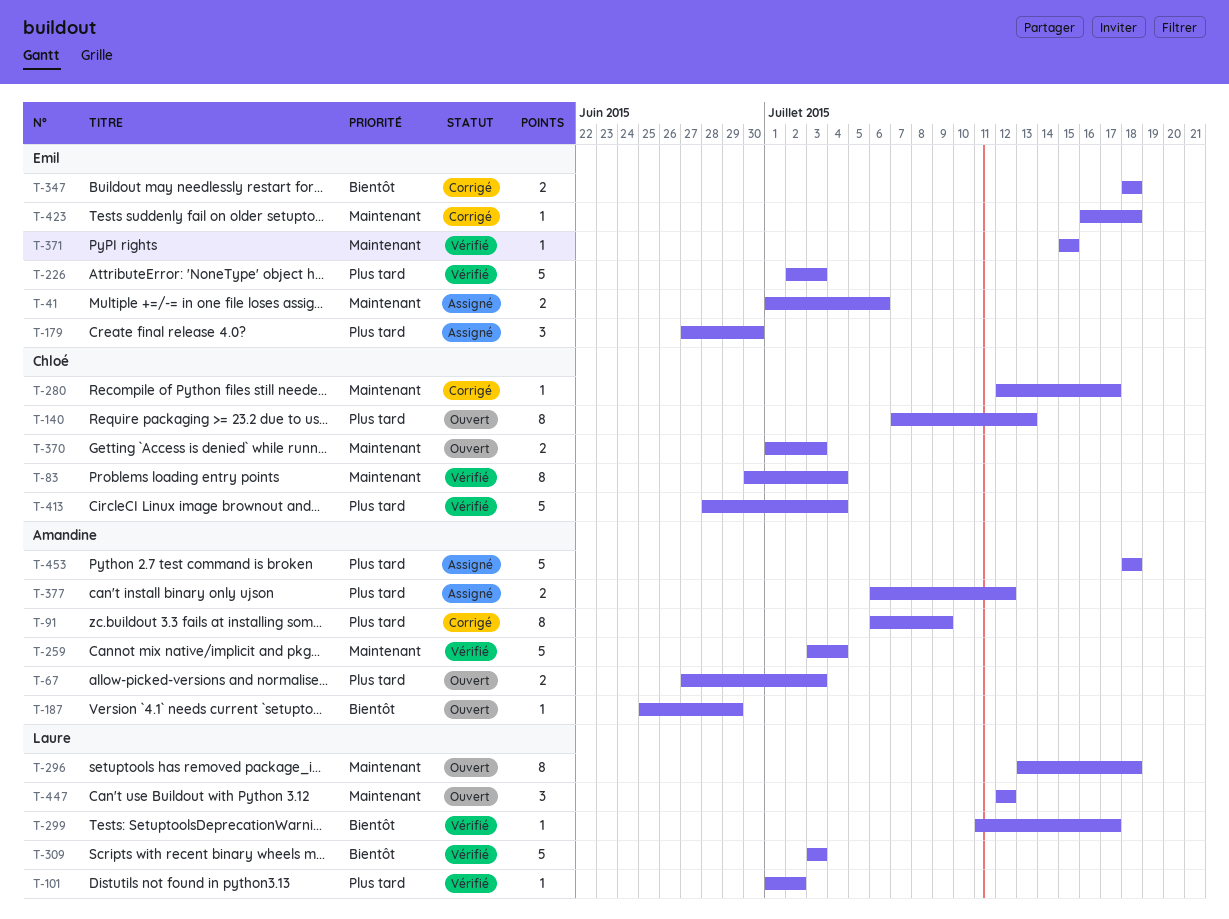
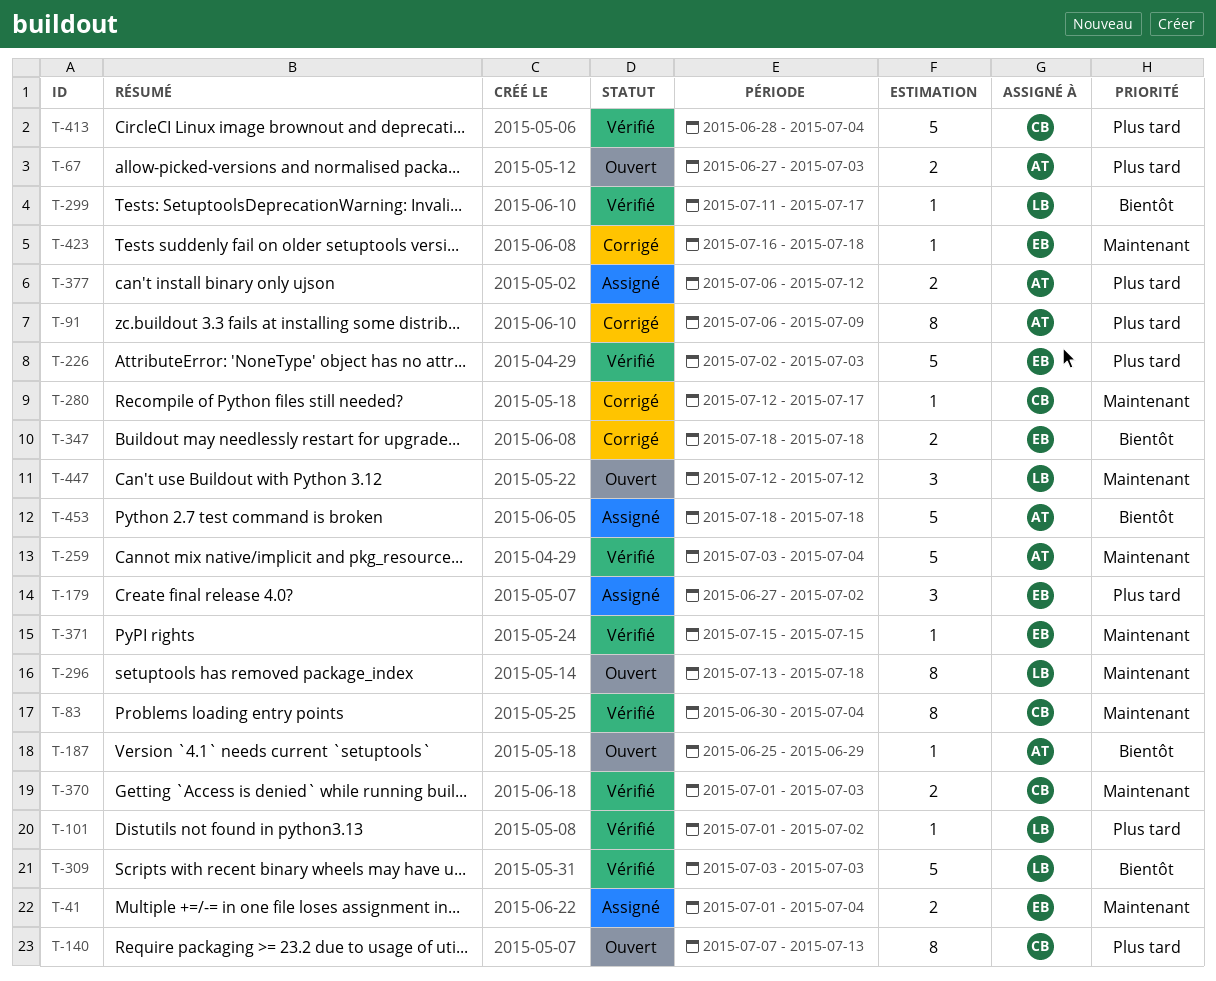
T-41, due: Jul 6 -> Jul 4
T-179, due: Jun 30 -> Jul 2
T-370, status: Ouvert -> Vérifié
T-453, priority: Plus tard -> Bientôt

